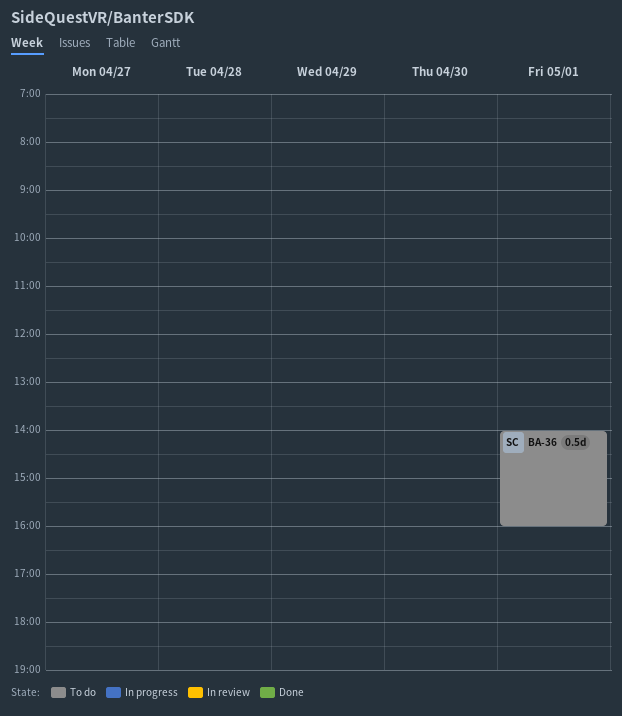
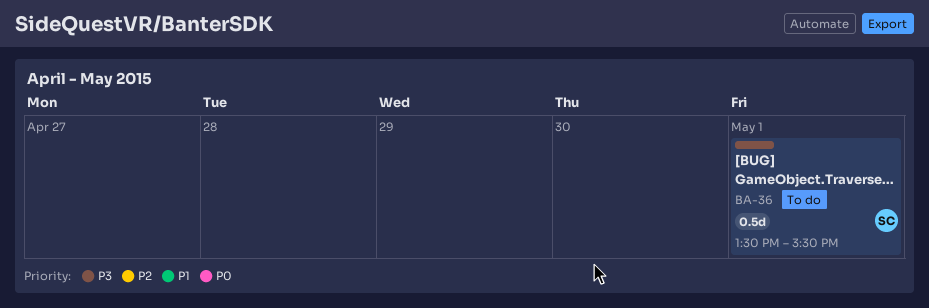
BA-36, begins: 14:00 -> 13:30
BA-36, ends: 16:00 -> 15:30

